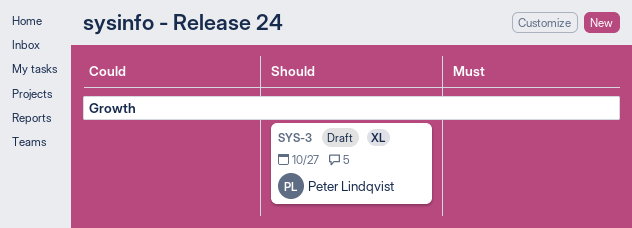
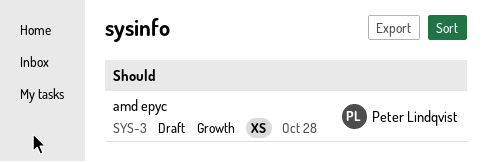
SYS-3, estimate: XL -> XS
SYS-3, due: Oct 27 -> Oct 28

